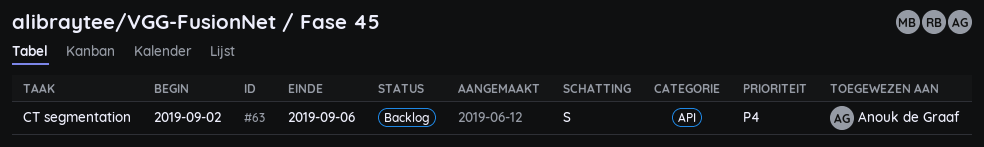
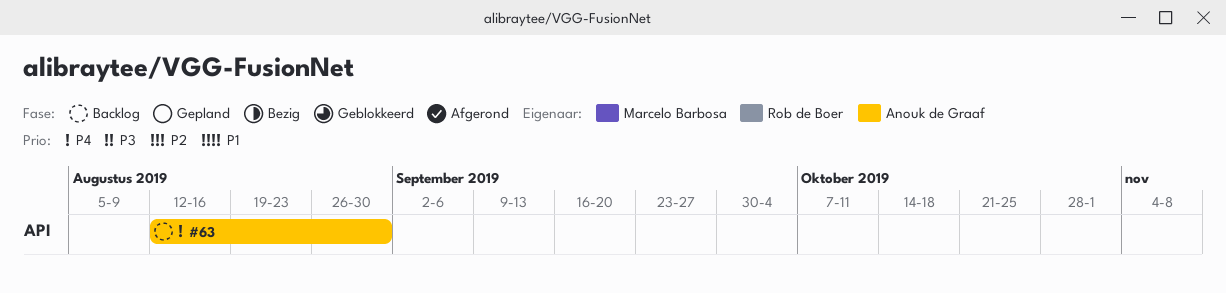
#63, start: Sep 2 -> Aug 12
#63, due: Sep 6 -> Aug 30

